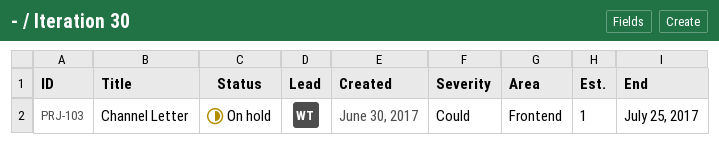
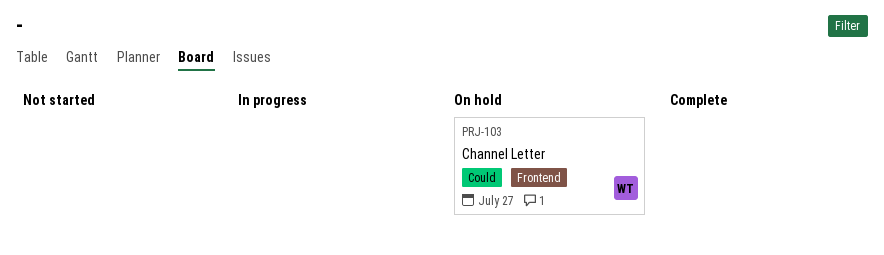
PRJ-103, due: Jul 25 -> Jul 27

